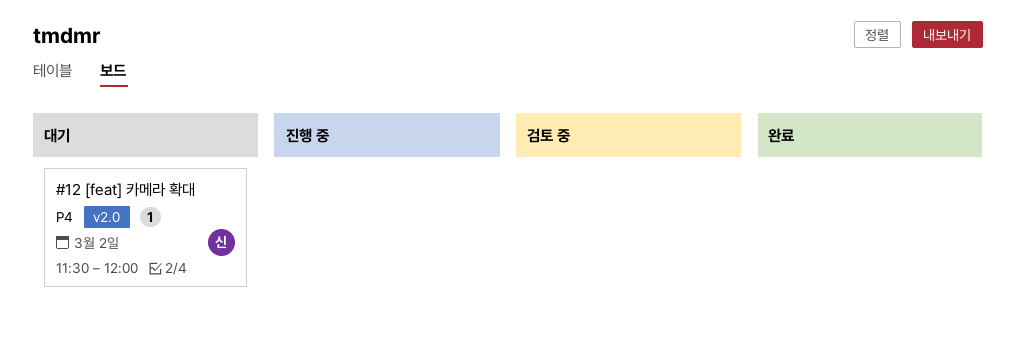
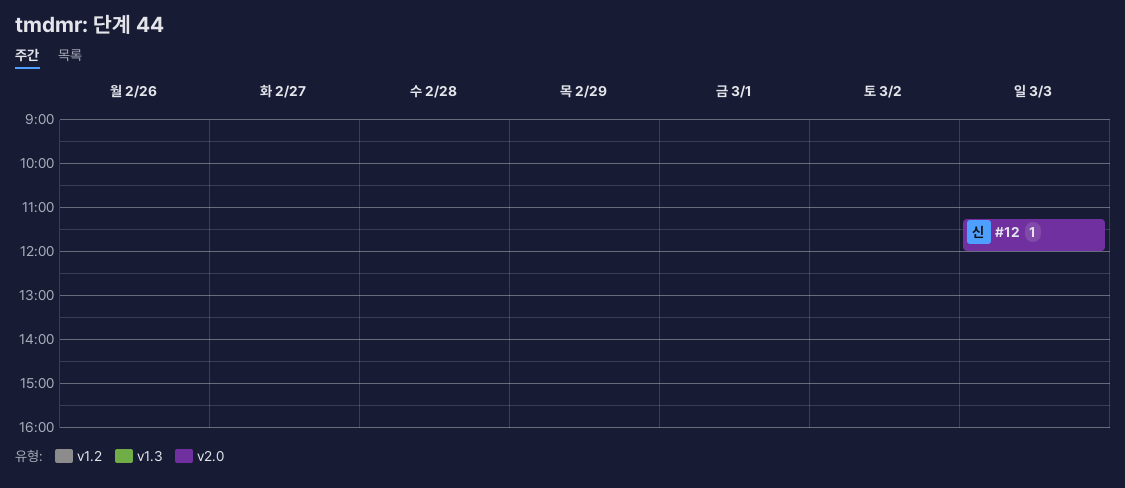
#12, day: Mar 2 -> Mar 3
#12, begins: 11:30 -> 11:15

